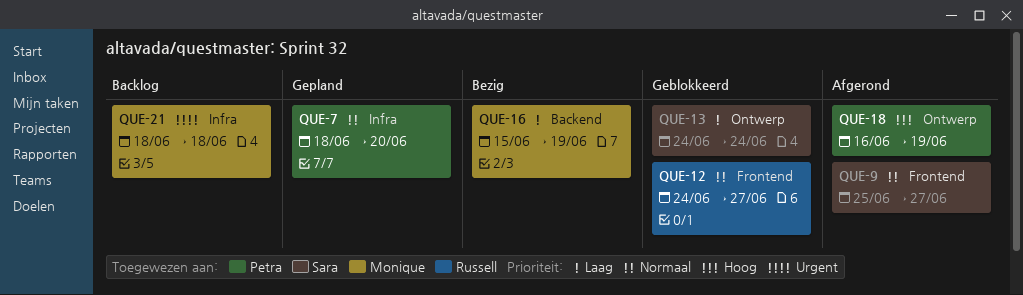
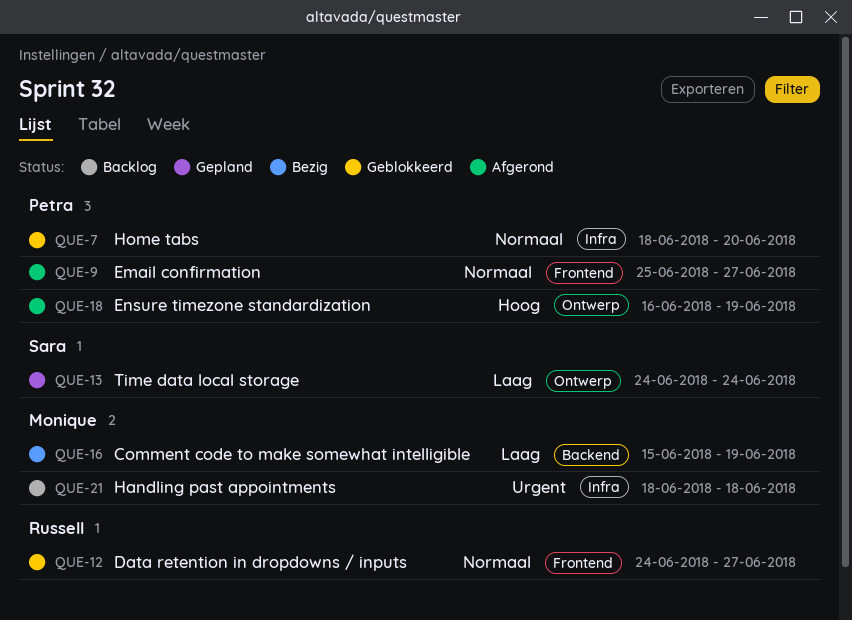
QUE-7, status: Gepland -> Geblokkeerd
QUE-9, owner: Sara -> Petra
QUE-13, status: Geblokkeerd -> Gepland

